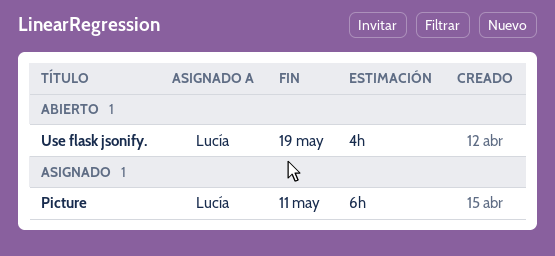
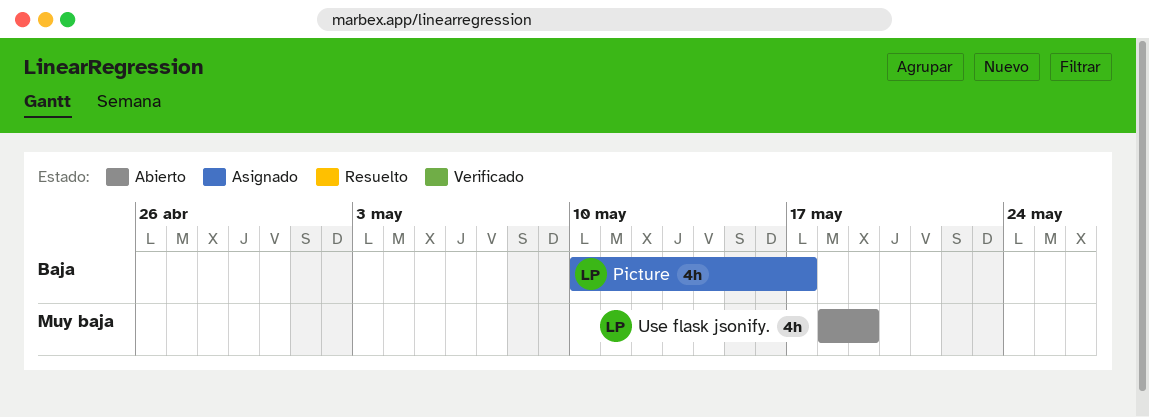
Picture, estimate: 6h -> 4h
Picture, due: May 11 -> May 17

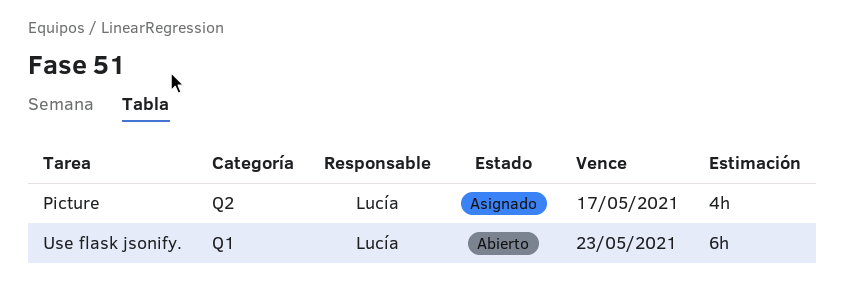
Use flask jsonify., estimate: 4h -> 6h
Use flask jsonify., due: May 19 -> May 23

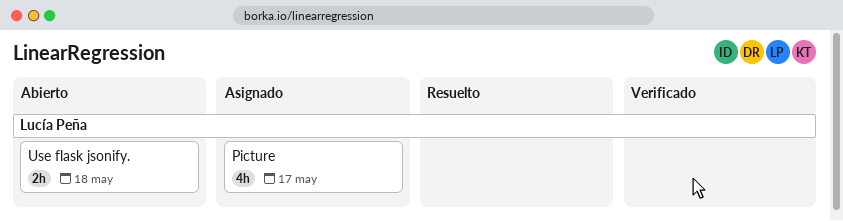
Use flask jsonify., estimate: 6h -> 2h
Use flask jsonify., due: May 23 -> May 18

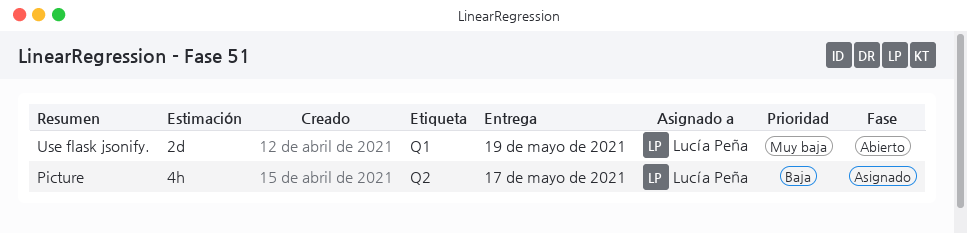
Use flask jsonify., estimate: 2h -> 2d
Use flask jsonify., due: May 18 -> May 19

